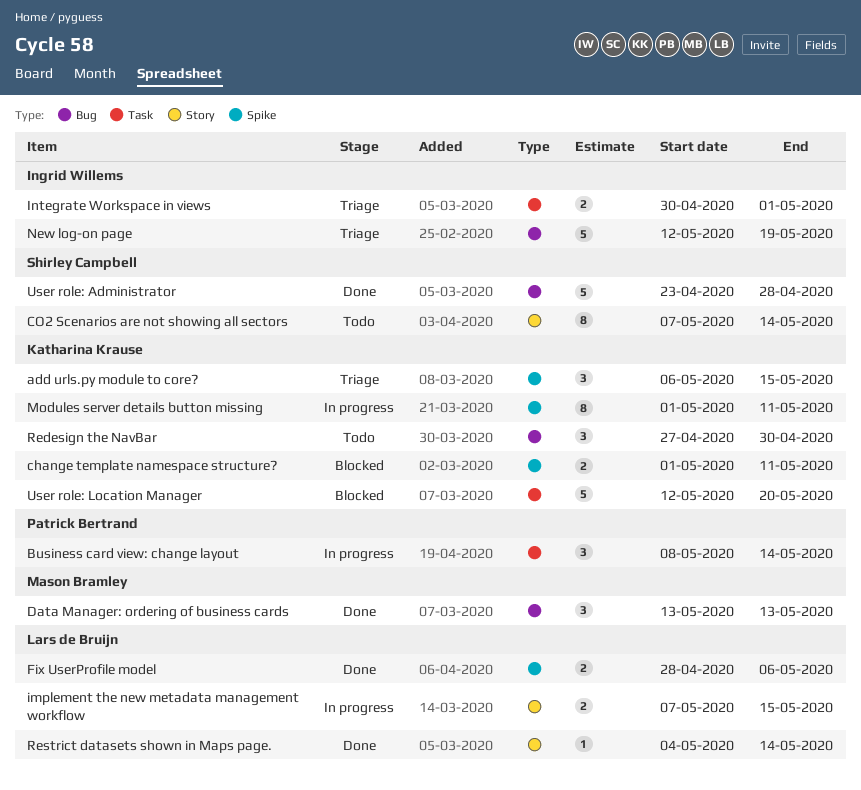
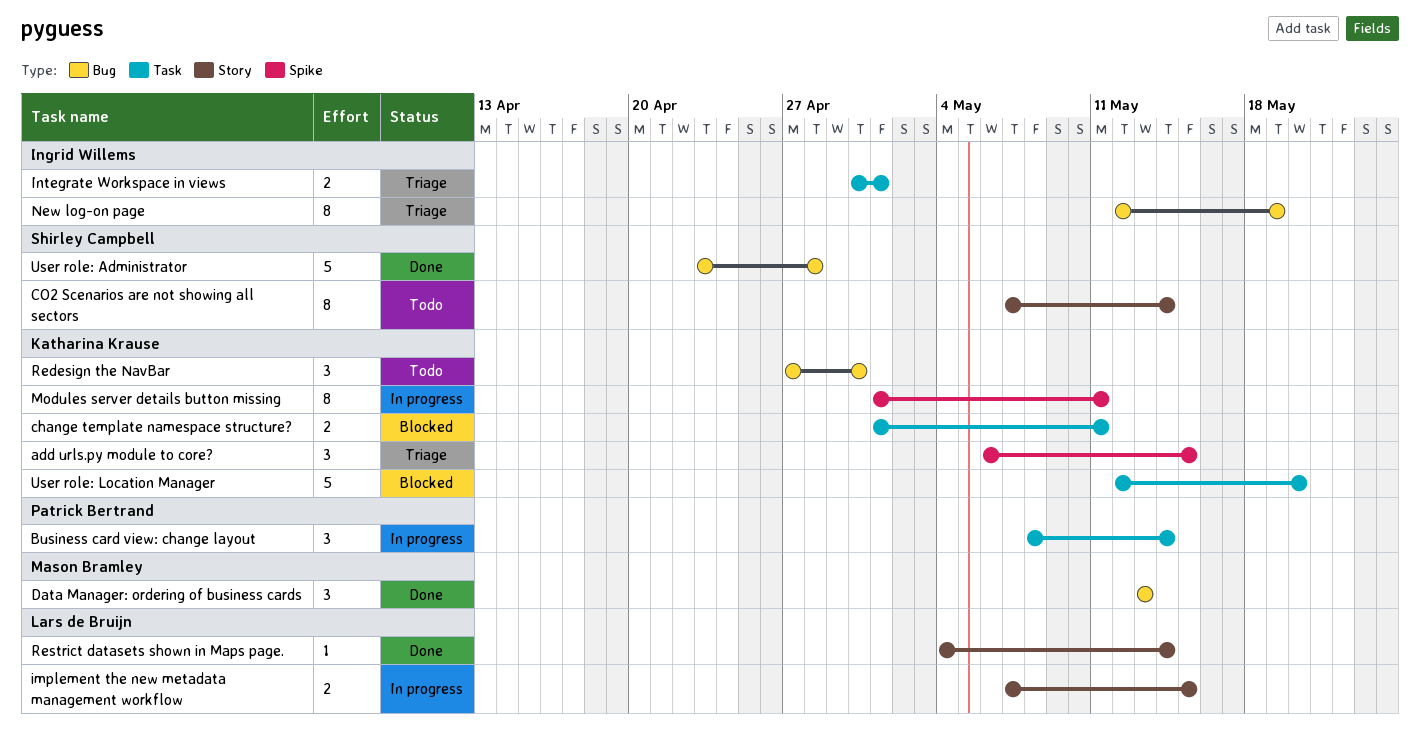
change template namespace structure?, label: Spike -> Task
Fix UserProfile model: present -> none
New log-on page, estimate: 5 -> 8

